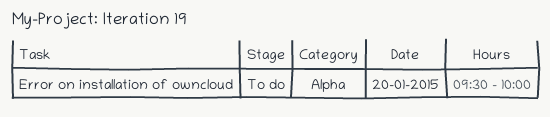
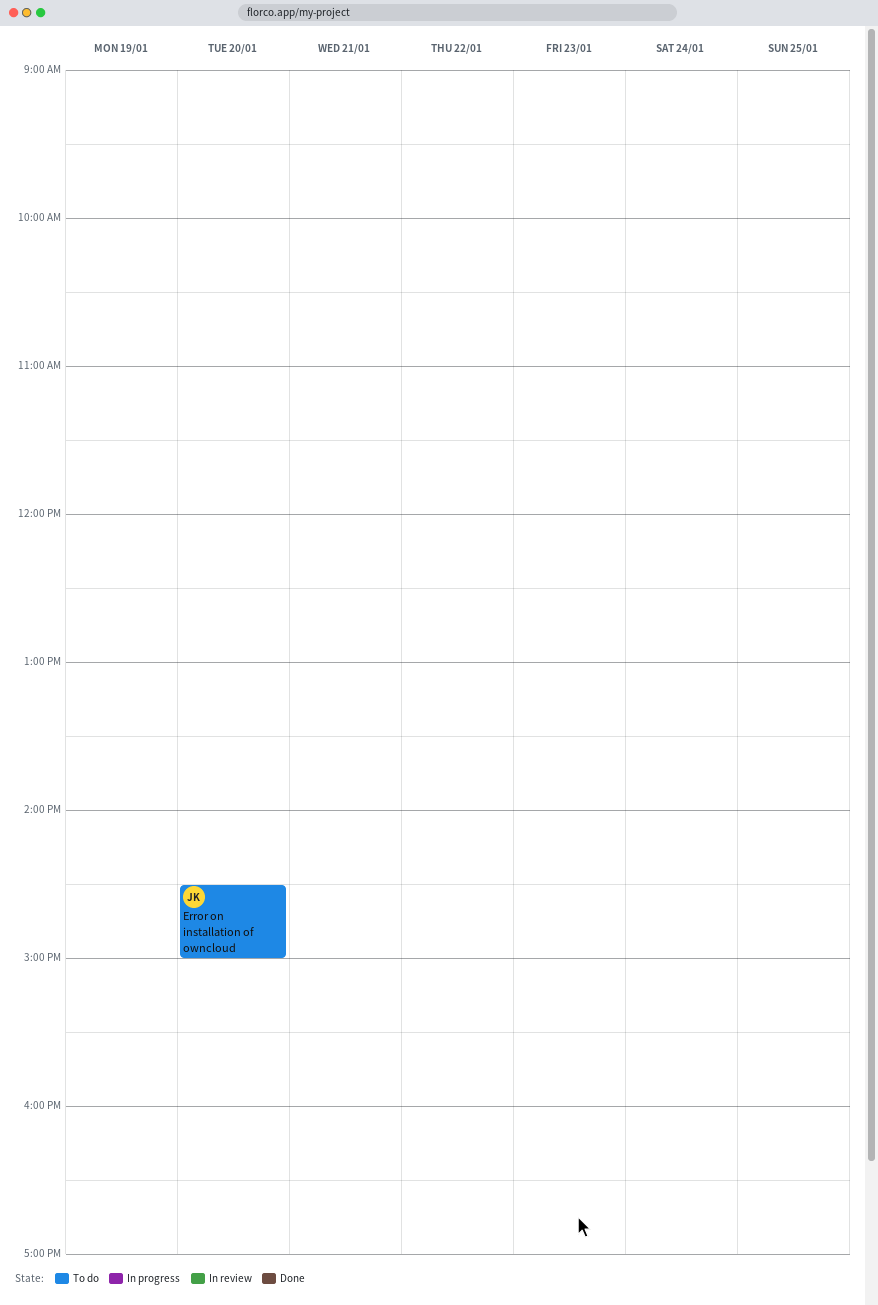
Error on installation of owncloud, begins: 09:30 -> 14:30
Error on installation of owncloud, ends: 10:00 -> 15:00

